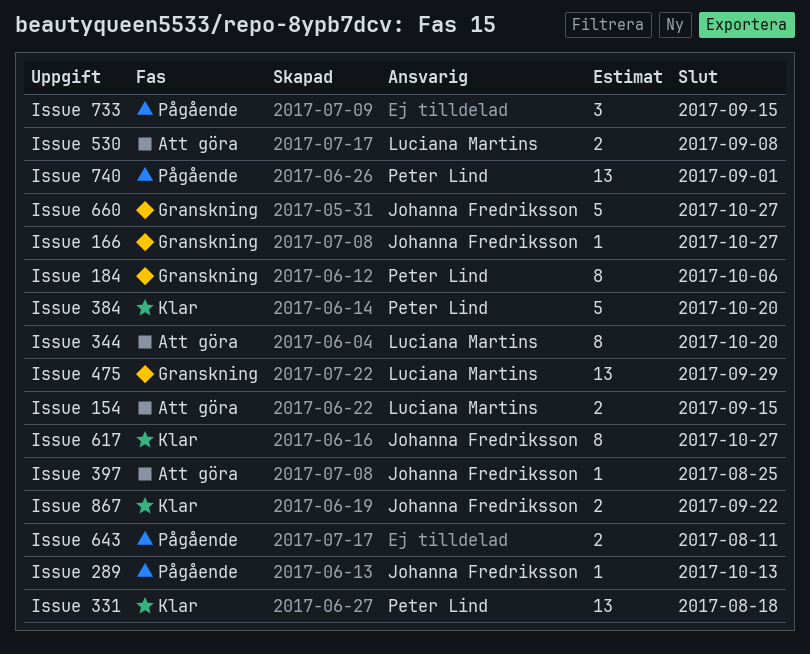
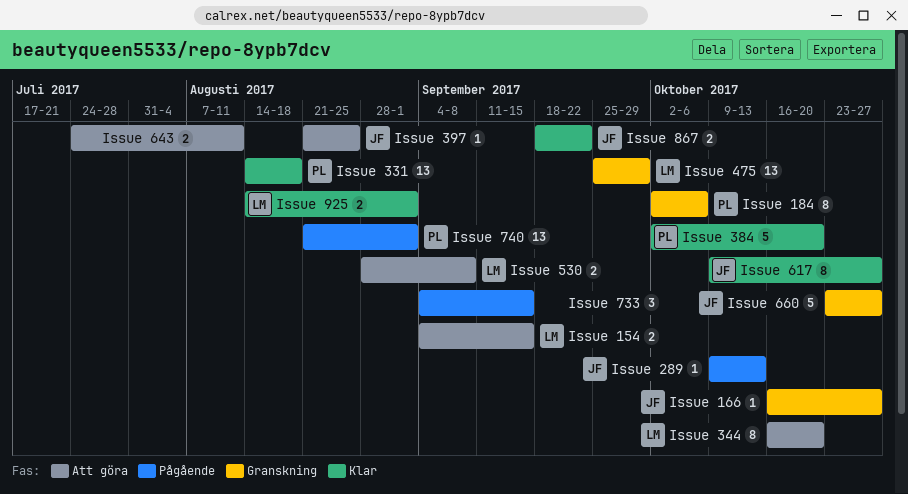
Issue 643, status: Pågående -> Att göra
Issue 925: none -> present

